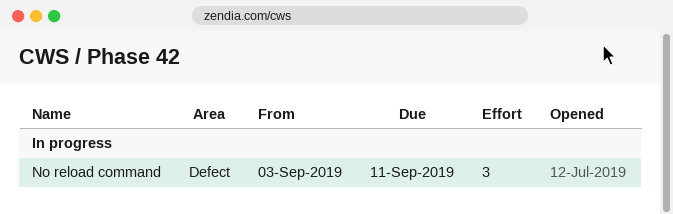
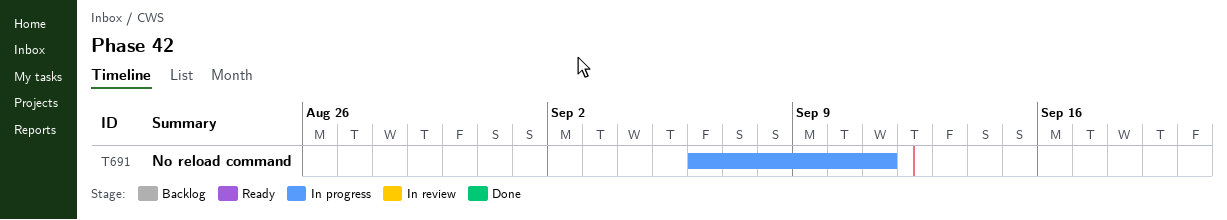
No reload command, start: Sep 3 -> Sep 6

